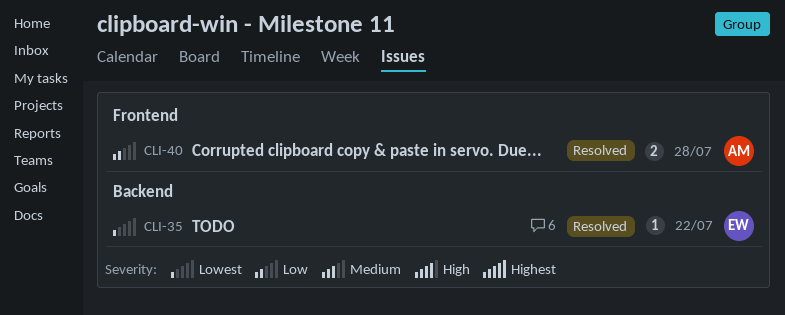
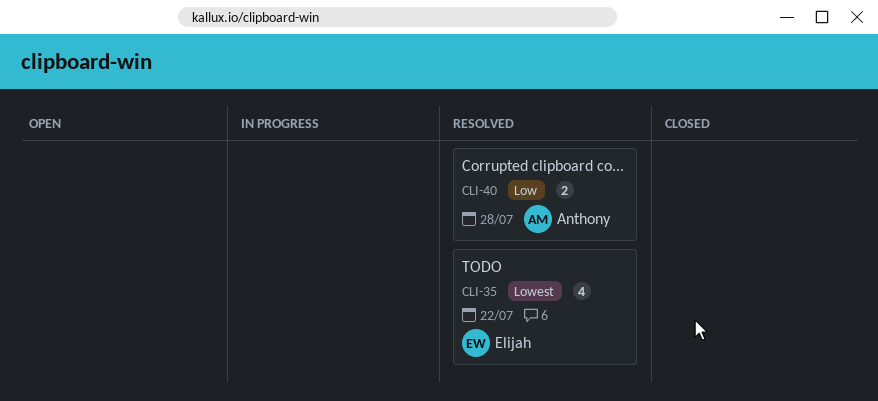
CLI-35, estimate: 1 -> 4

